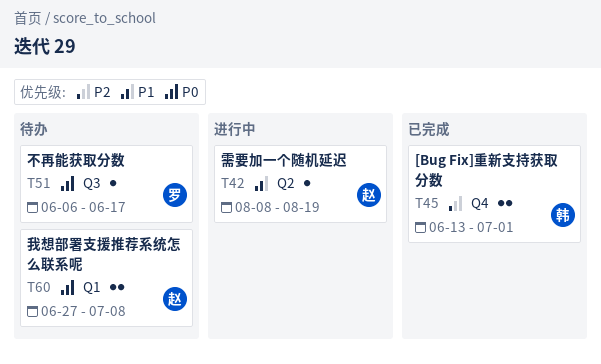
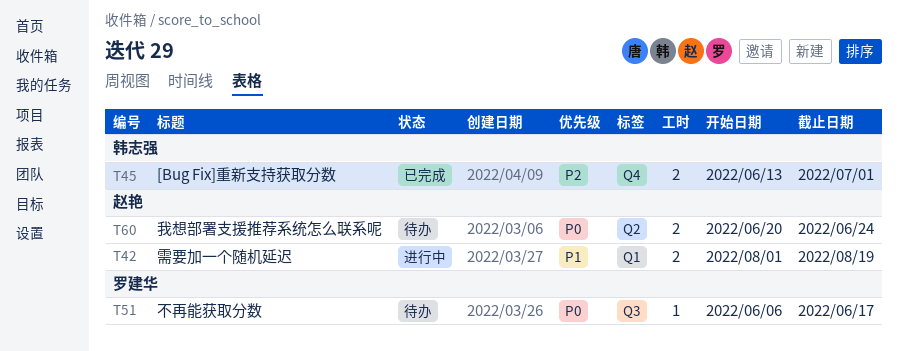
T42, label: Q2 -> Q1
T42, estimate: 1 -> 2
T42, start: Aug 8 -> Aug 1
T60, label: Q1 -> Q2
T60, start: Jun 27 -> Jun 20
T60, due: Jul 8 -> Jun 24

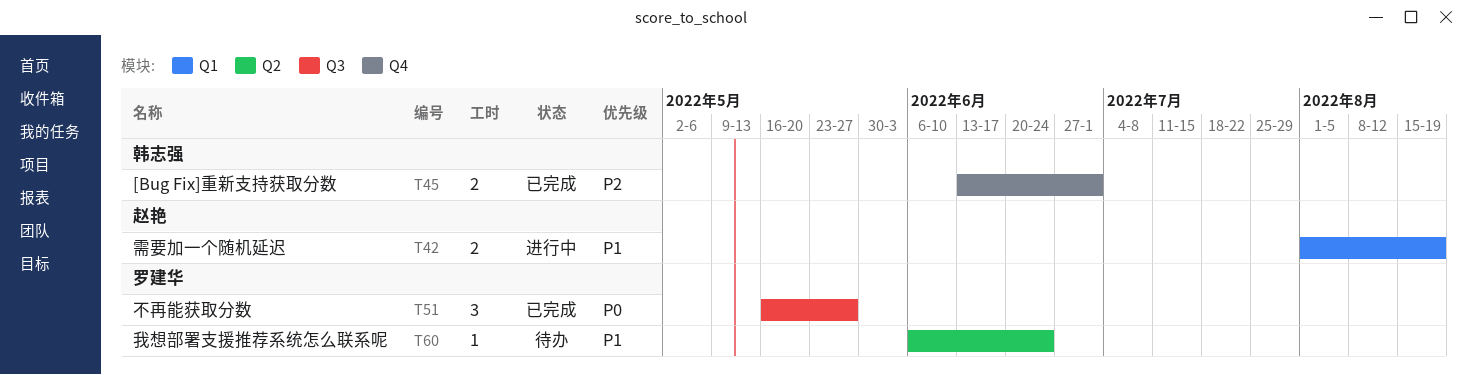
T51, status: 待办 -> 已完成
T51, estimate: 1 -> 3
T51, start: Jun 6 -> May 16
T51, due: Jun 17 -> May 27
T60, owner: 赵艳 -> 罗建华
T60, priority: P0 -> P1
T60, estimate: 2 -> 1
T60, start: Jun 20 -> Jun 6

